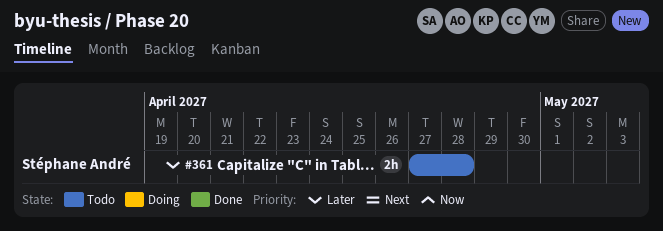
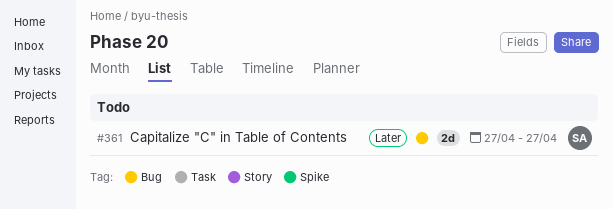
#361, estimate: 2h -> 2d
#361, due: Apr 28 -> Apr 27

